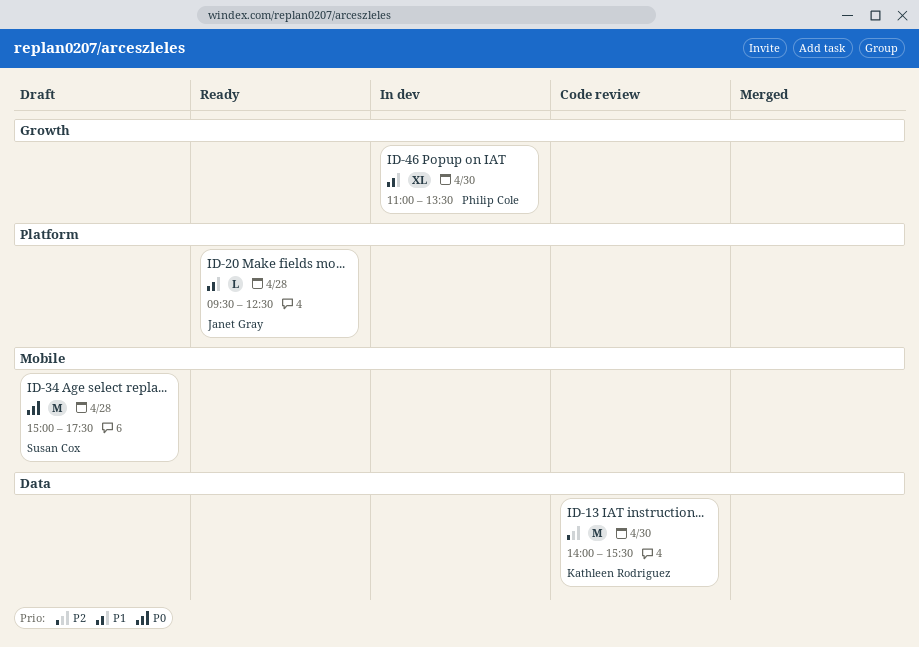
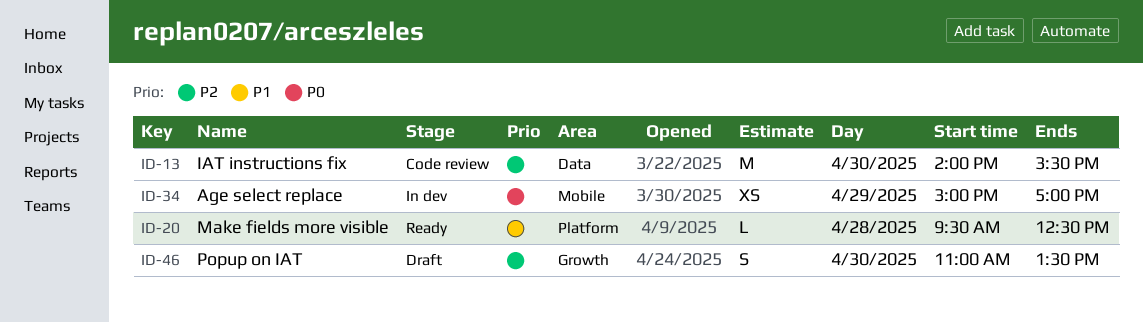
ID-34, status: Draft -> In dev
ID-34, estimate: M -> XS
ID-34, day: Apr 28 -> Apr 29
ID-34, ends: 17:30 -> 17:00
ID-46, status: In dev -> Draft
ID-46, priority: P1 -> P2
ID-46, estimate: XL -> S

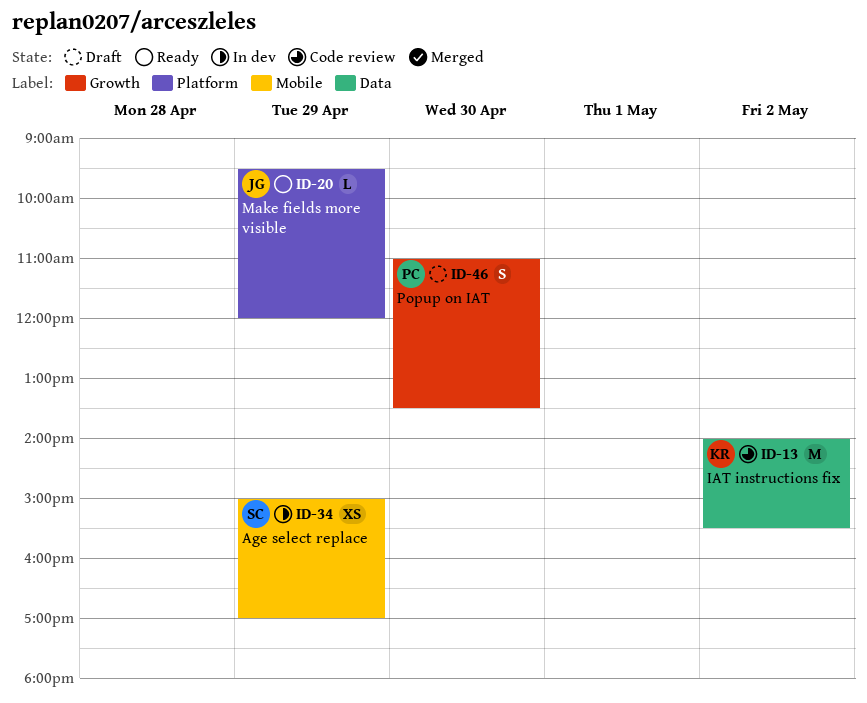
ID-13, day: Apr 30 -> May 2
ID-20, day: Apr 28 -> Apr 29
ID-20, ends: 12:30 -> 12:00

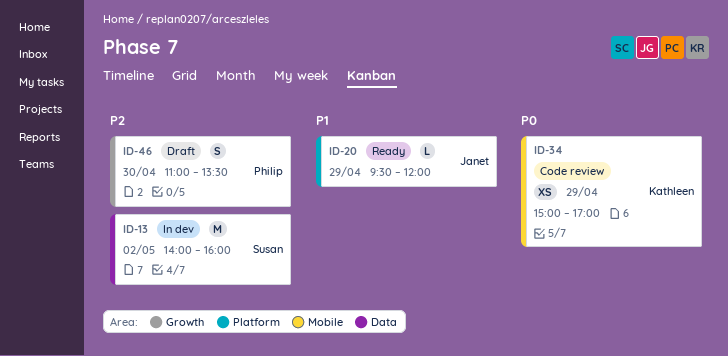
ID-13, status: Code review -> In dev
ID-13, owner: Kathleen -> Susan
ID-13, ends: 15:30 -> 16:00
ID-34, status: In dev -> Code review
ID-34, owner: Susan -> Kathleen

